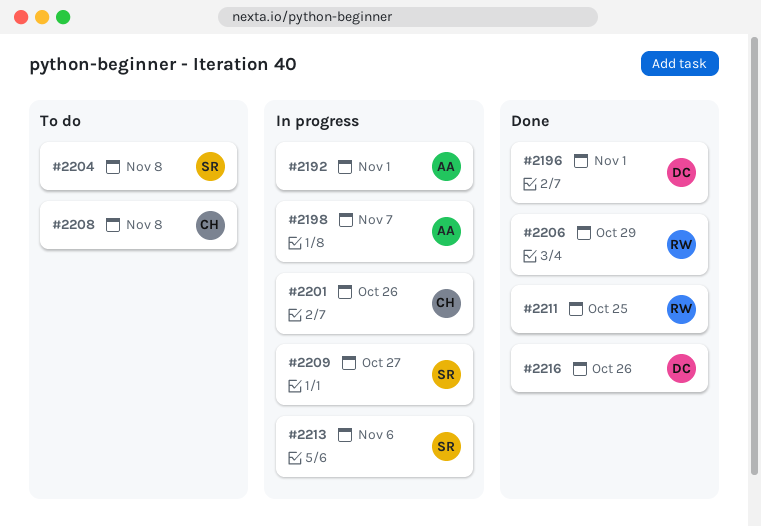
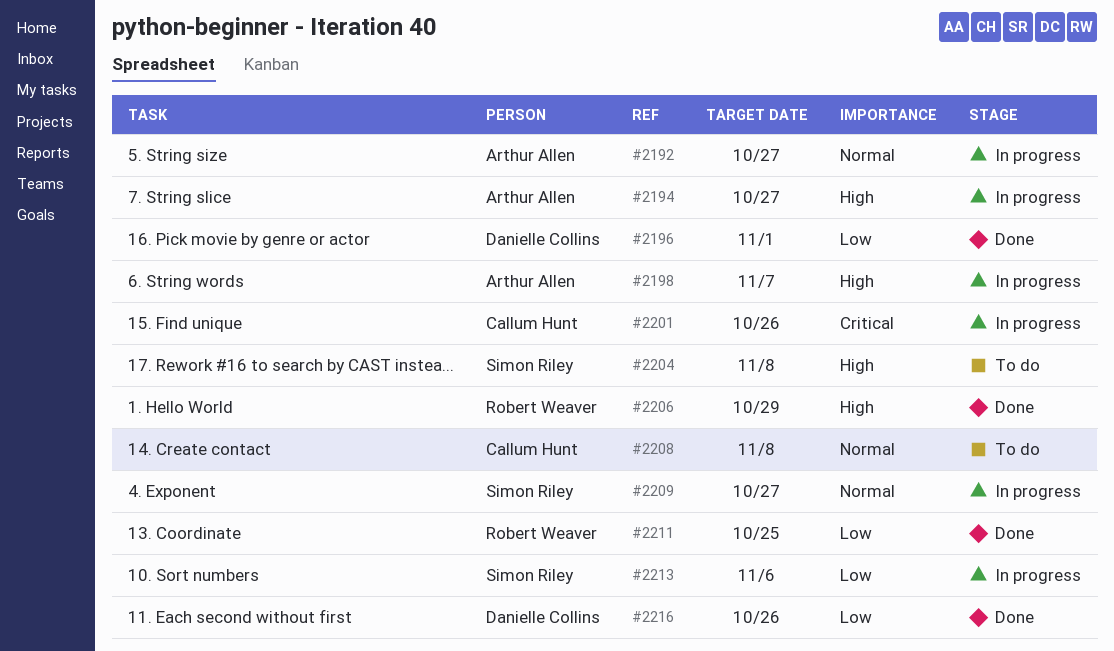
#2192, due: Nov 1 -> Oct 27
#2194: none -> present

